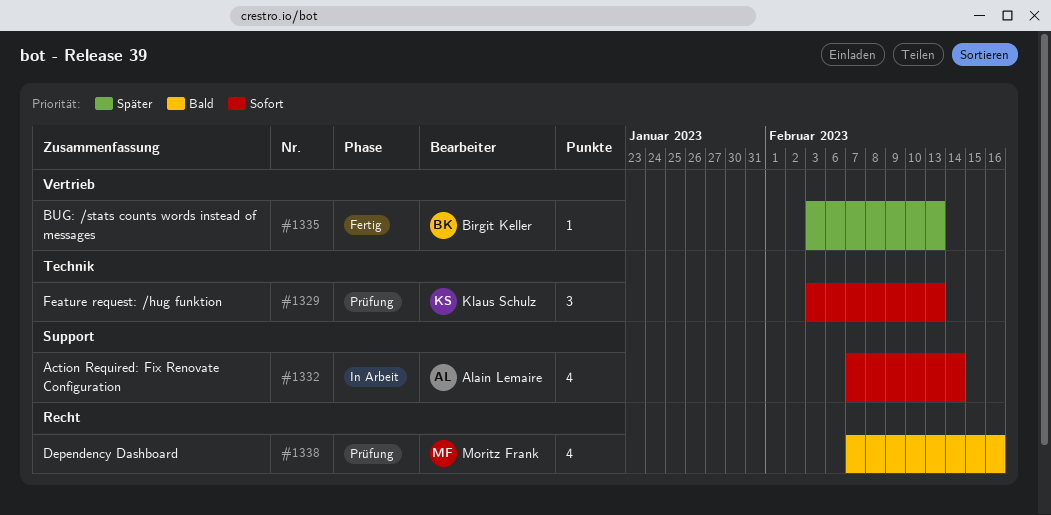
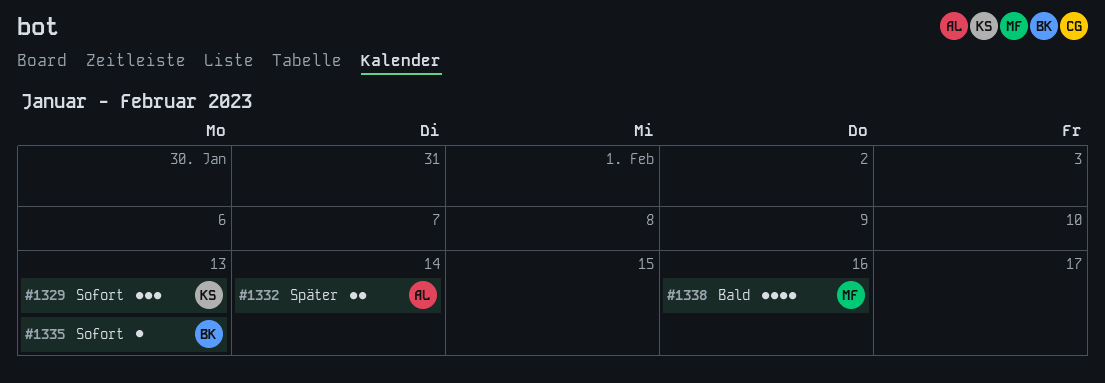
#1332, priority: Sofort -> Später
#1332, estimate: 4 -> 2
#1335, priority: Später -> Sofort

